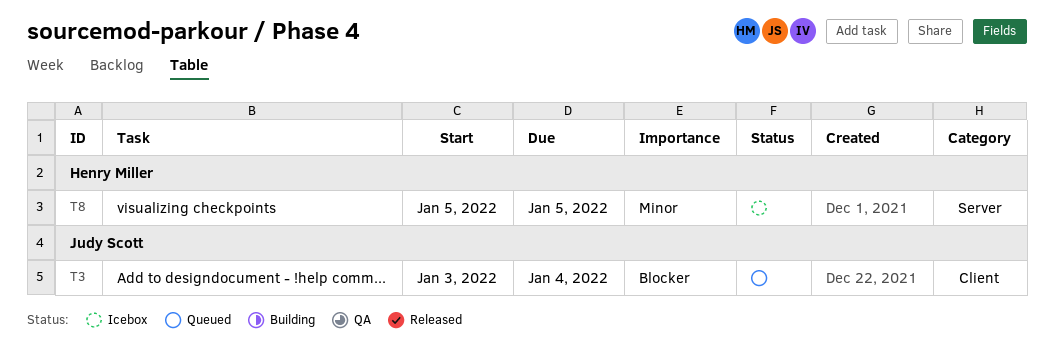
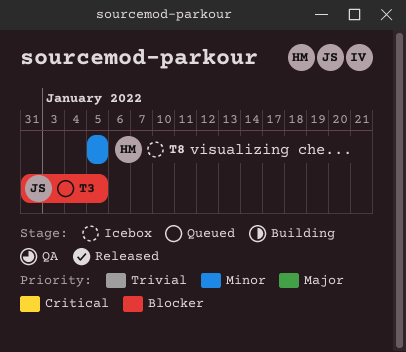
T3, start: Jan 3 -> Dec 31
T3, due: Jan 4 -> Jan 5

